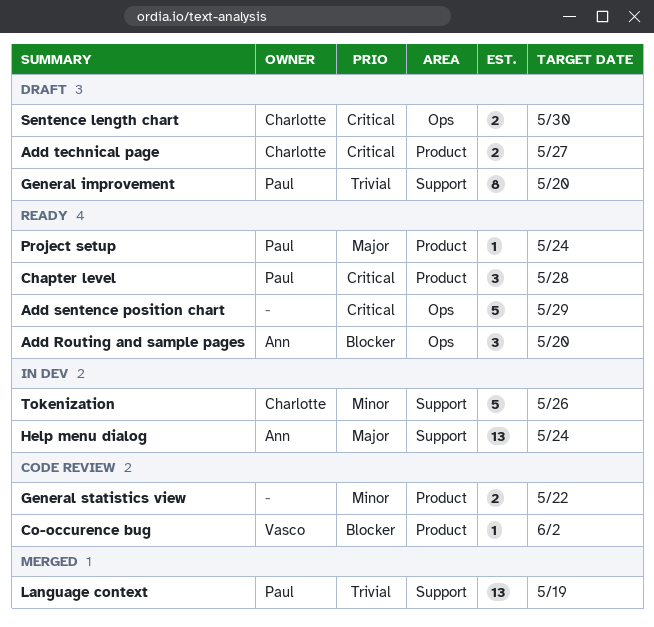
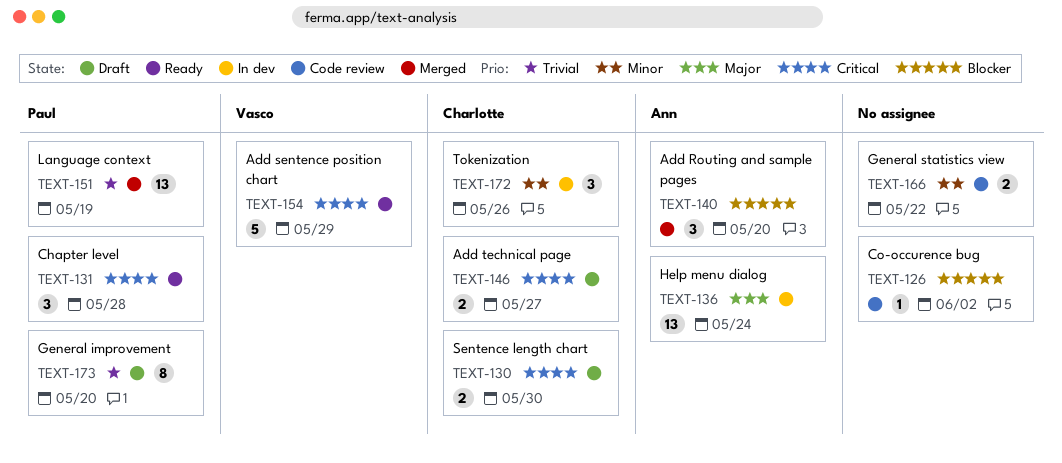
Add Routing and sample pages, status: Ready -> Merged
Add sentence position chart, owner: none -> Vasco
Co-occurence bug, owner: Vasco -> none
Project setup: present -> none
Tokenization, estimate: 5 -> 3

